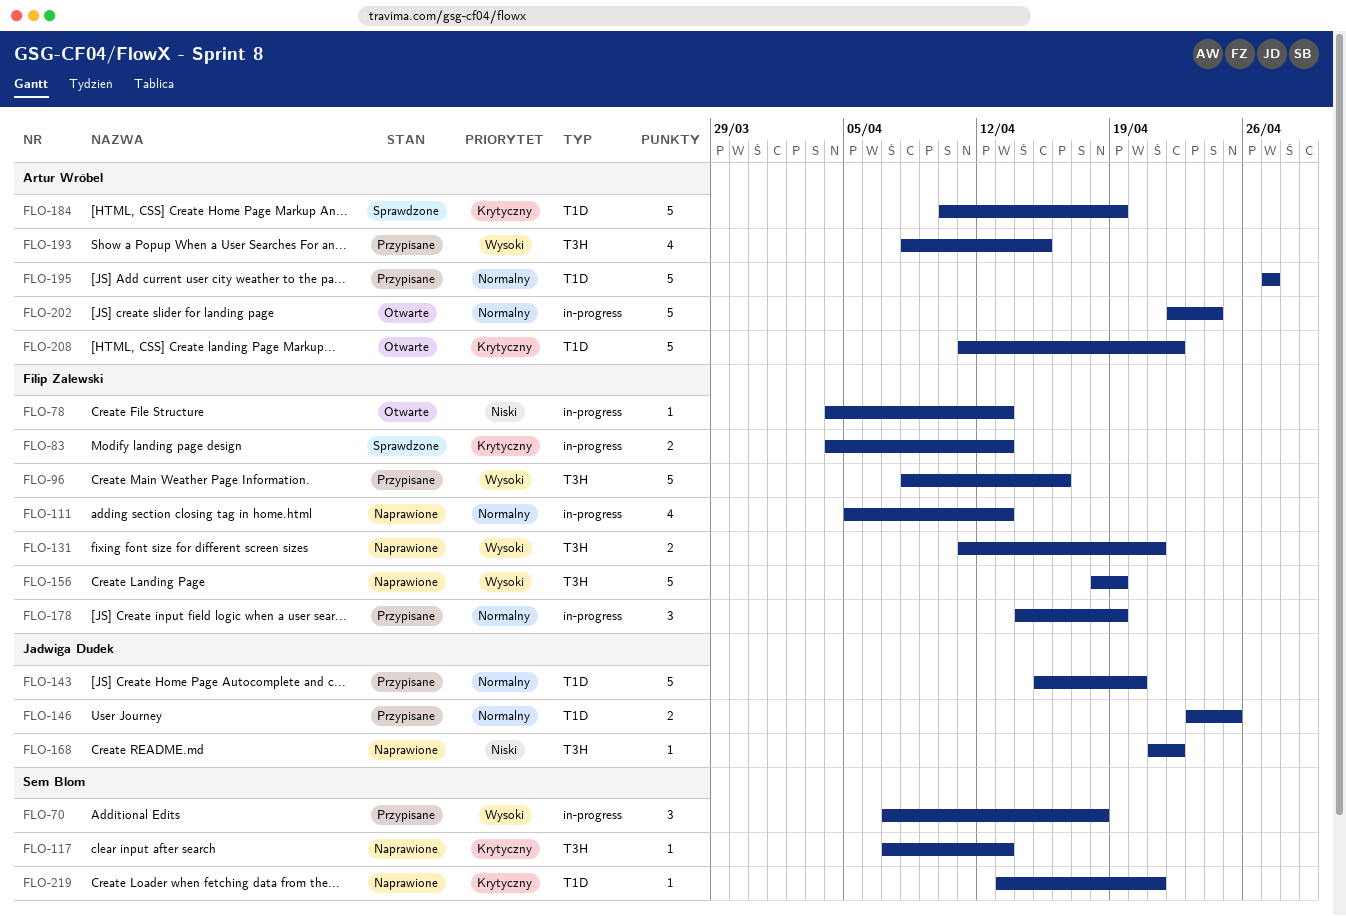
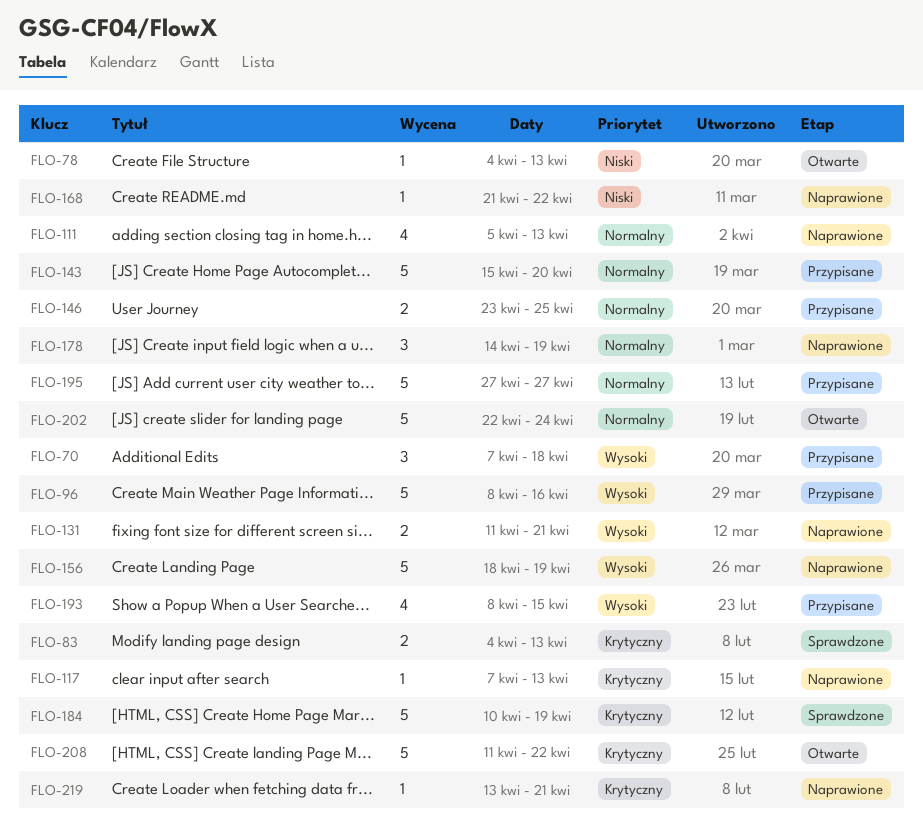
FLO-178, status: Przypisane -> Naprawione

